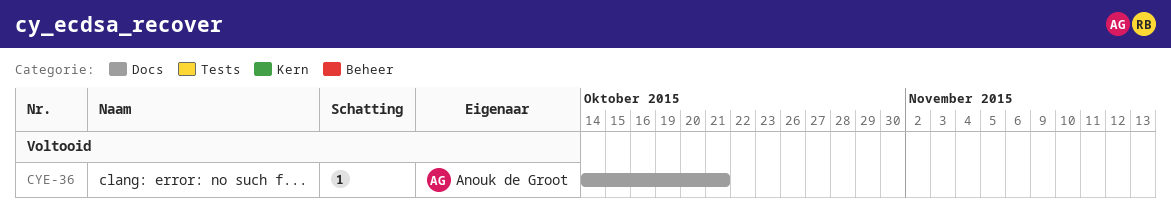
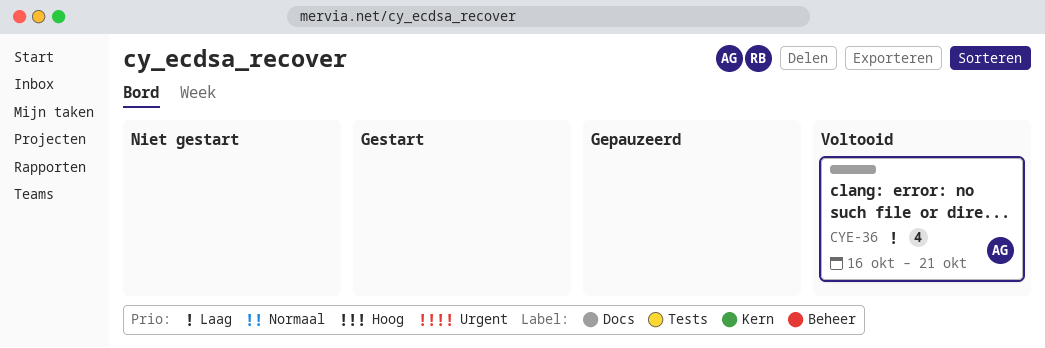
CYE-36, estimate: 1 -> 4
CYE-36, start: Oct 14 -> Oct 16

